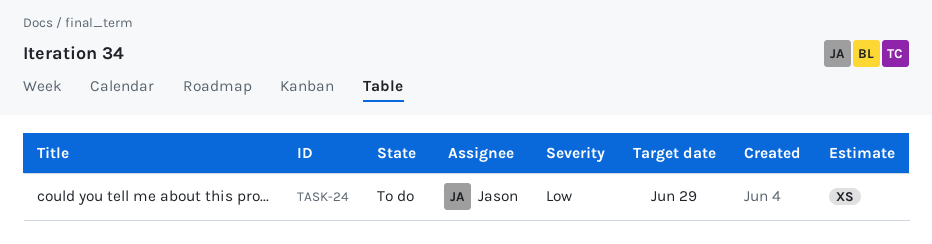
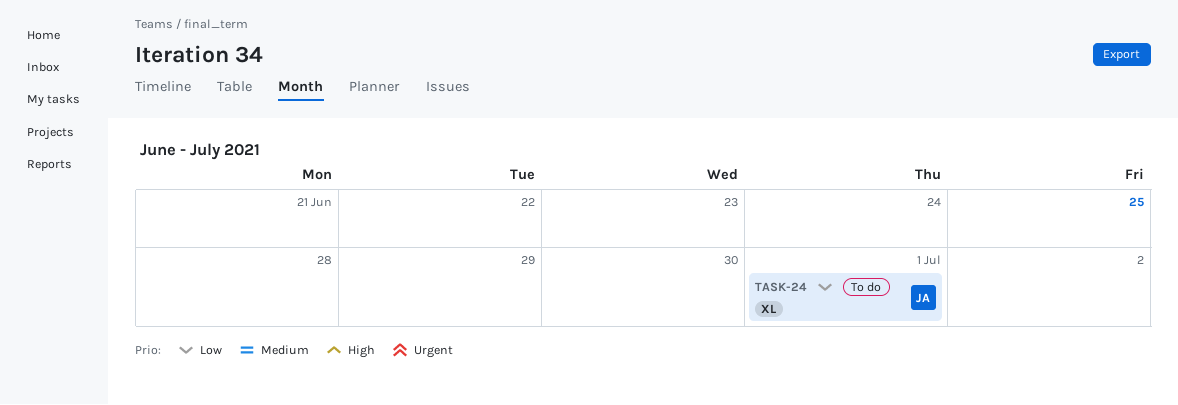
TASK-24, estimate: XS -> XL
TASK-24, due: Jun 29 -> Jul 1

